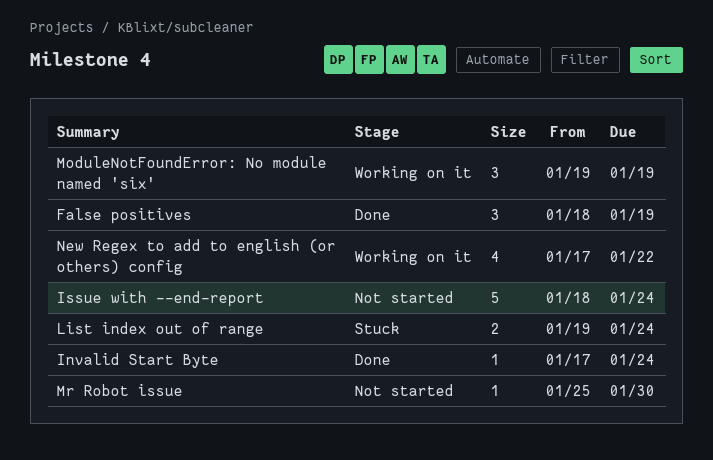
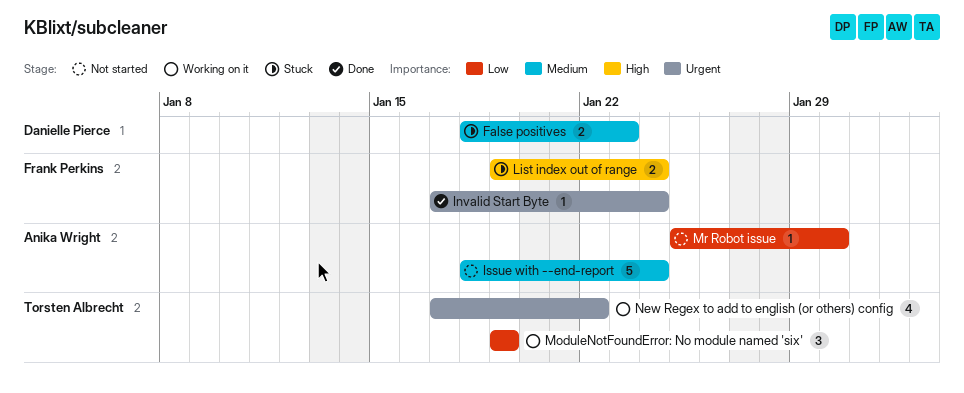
False positives, status: Done -> Stuck
False positives, estimate: 3 -> 2
False positives, due: Jan 19 -> Jan 23

